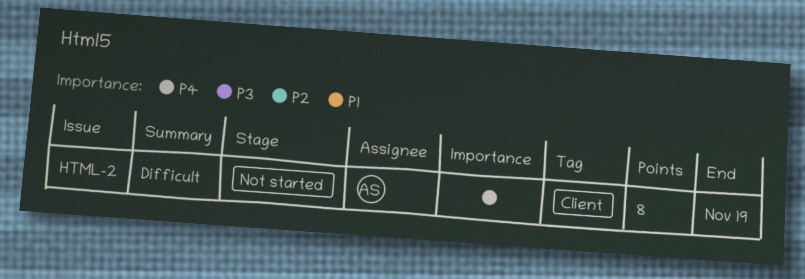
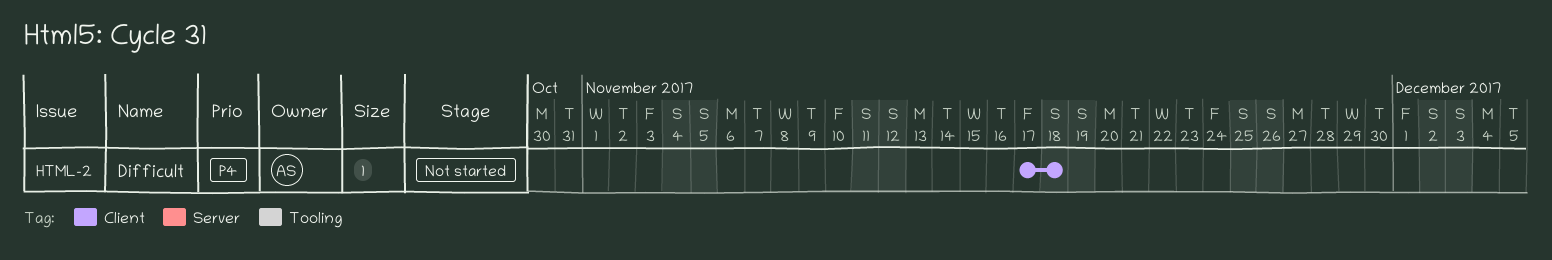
HTML-2, estimate: 8 -> 1
HTML-2, due: Nov 19 -> Nov 18

